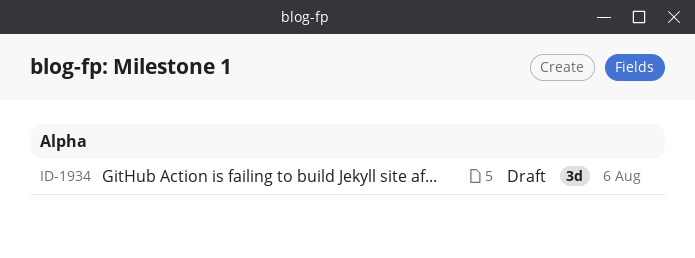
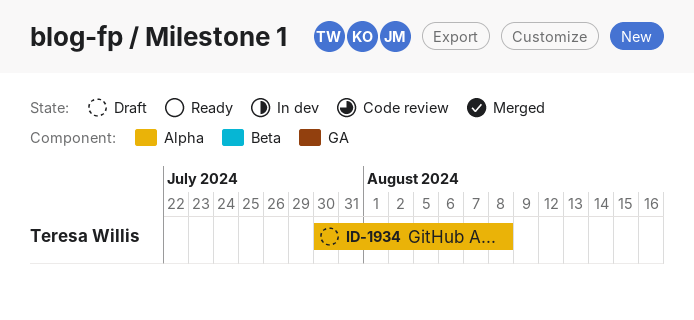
ID-1934, due: Aug 6 -> Aug 8

